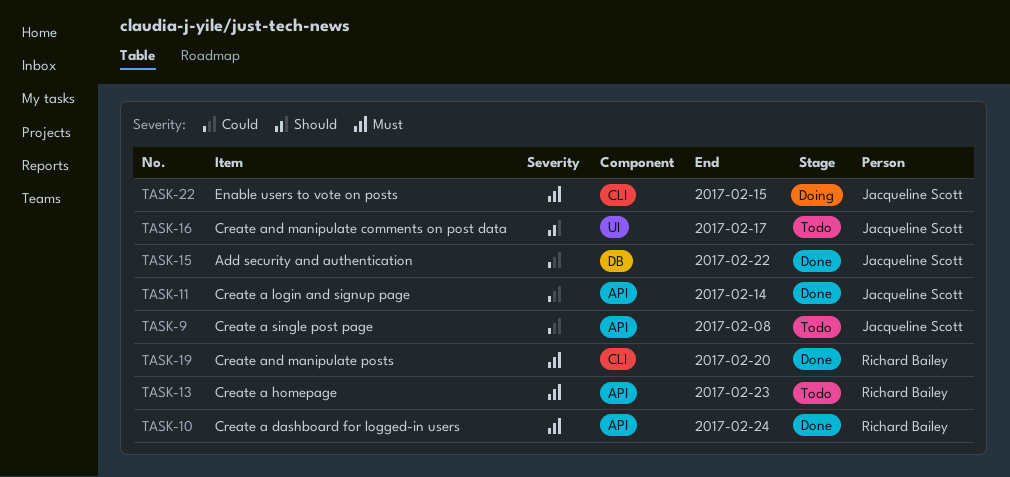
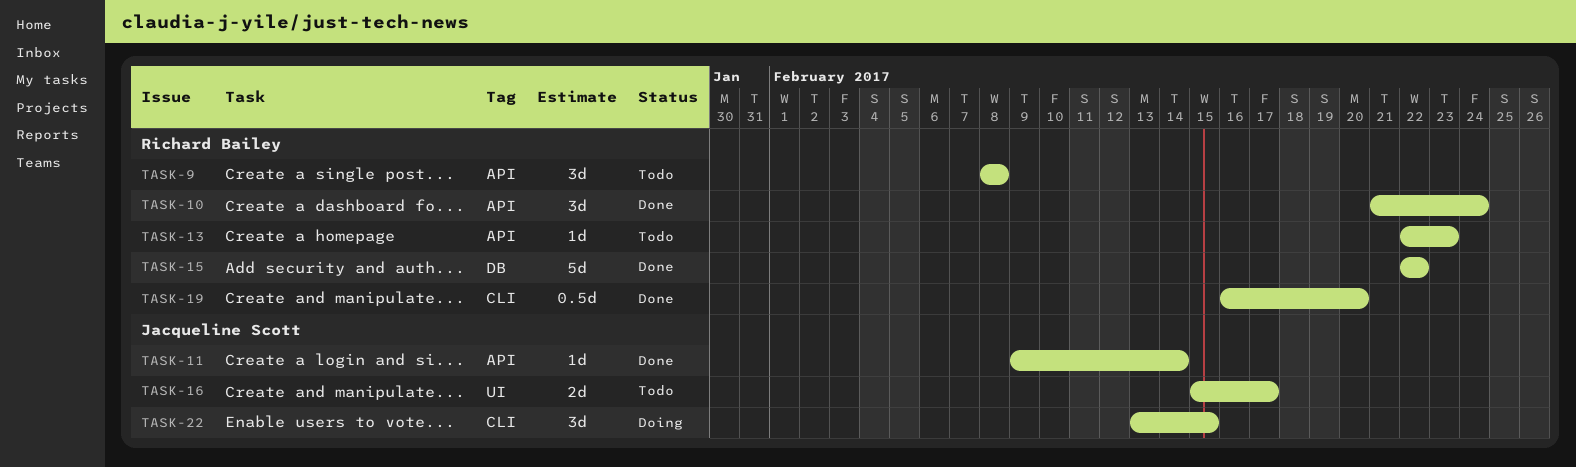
TASK-9, owner: Jacqueline Scott -> Richard Bailey
TASK-15, owner: Jacqueline Scott -> Richard Bailey

